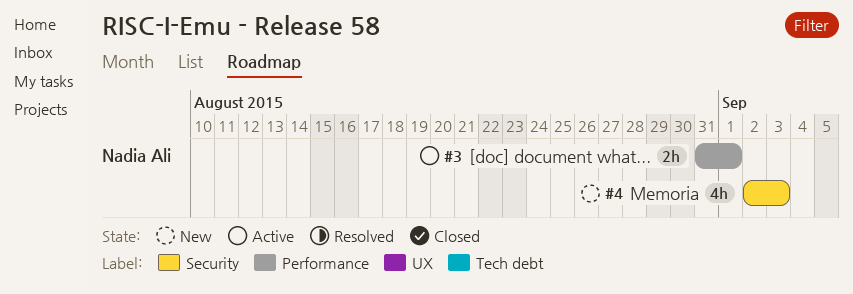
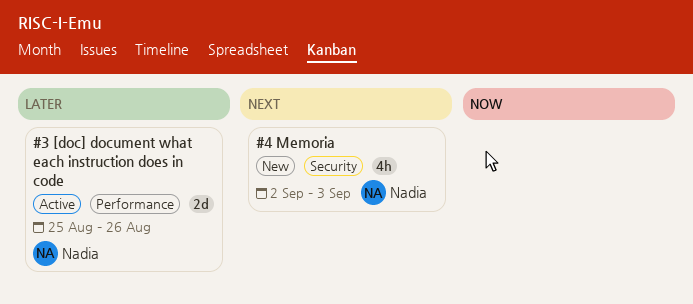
#3, estimate: 2h -> 2d
#3, start: Aug 31 -> Aug 25
#3, due: Sep 1 -> Aug 26

